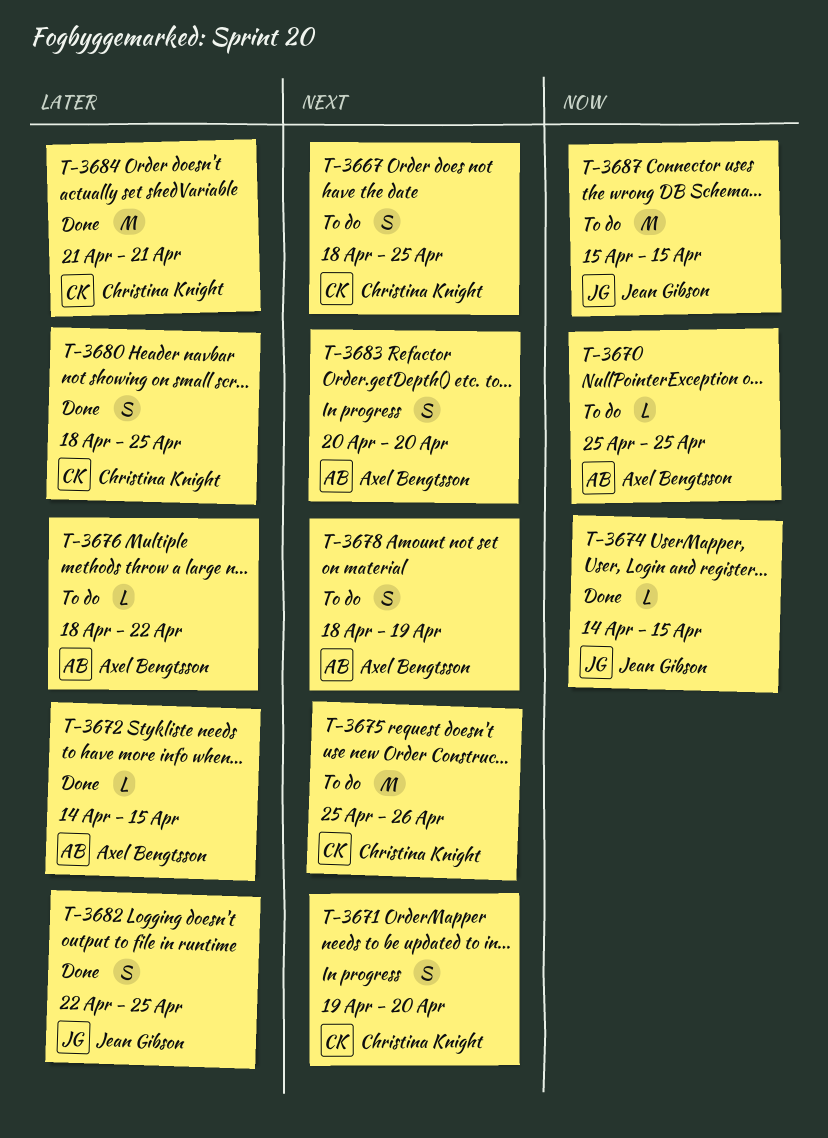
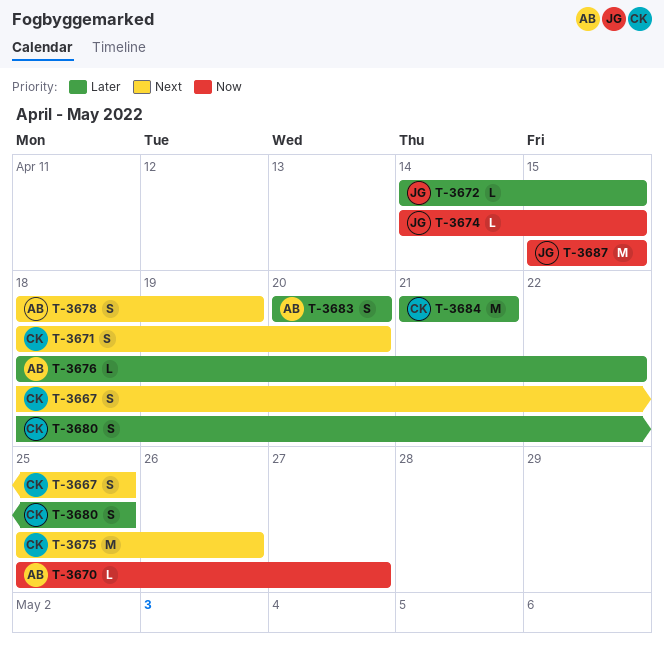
T-3670, due: Apr 25 -> Apr 27
T-3671, start: Apr 19 -> Apr 18
T-3672, owner: Axel Bengtsson -> Jean Gibson
T-3682: present -> none
T-3683, priority: Next -> Later

